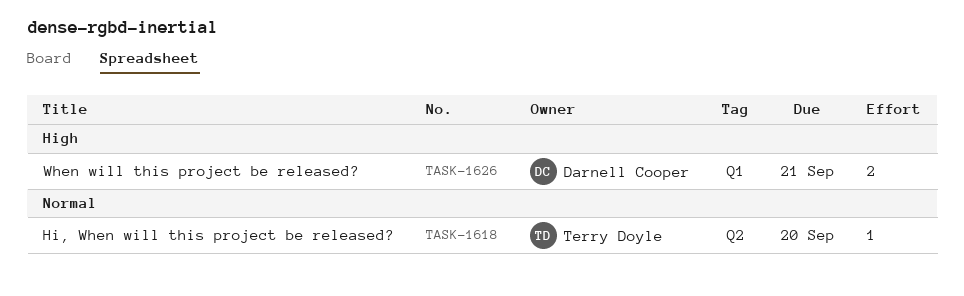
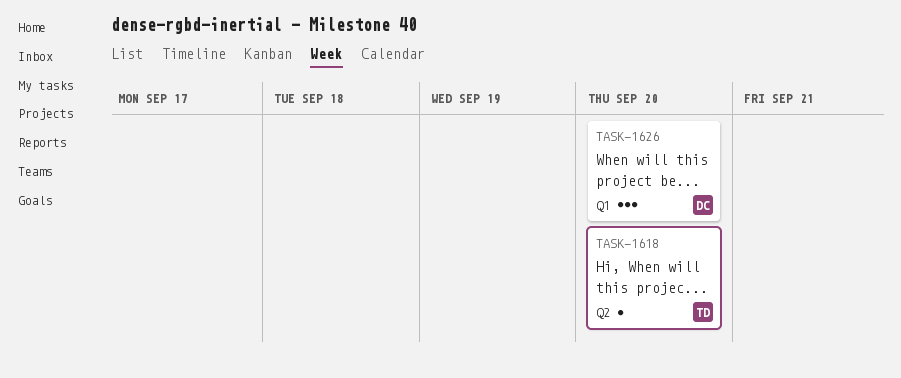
TASK-1626, estimate: 2 -> 3
TASK-1626, due: Sep 21 -> Sep 20

